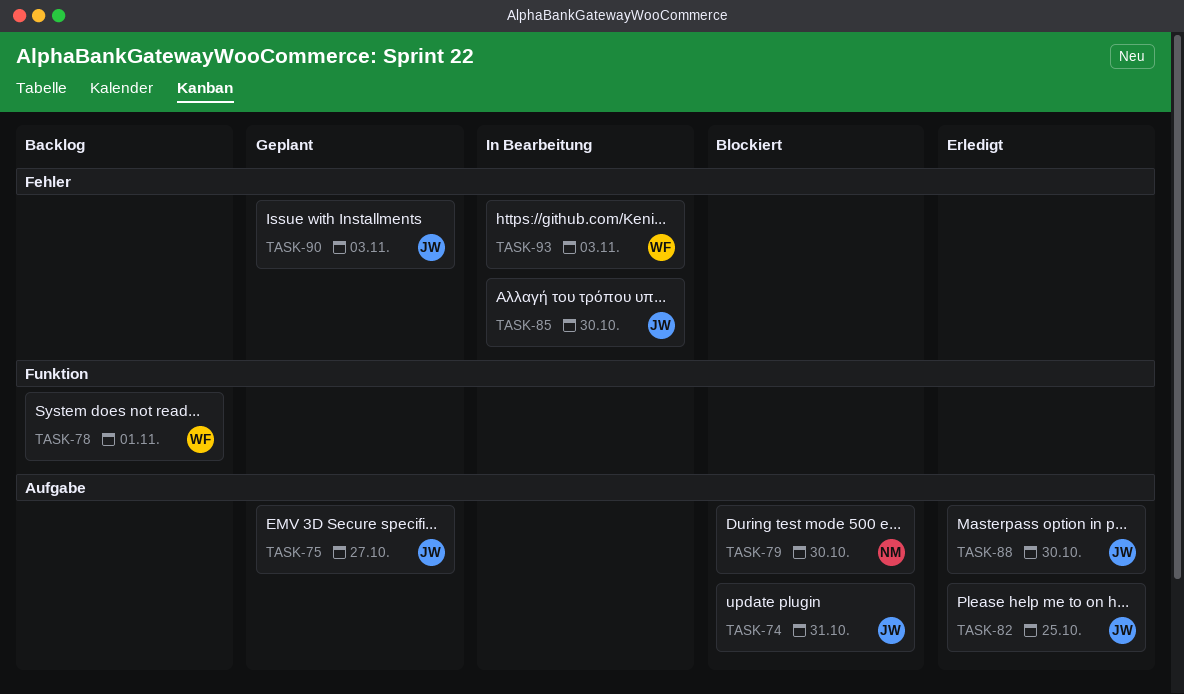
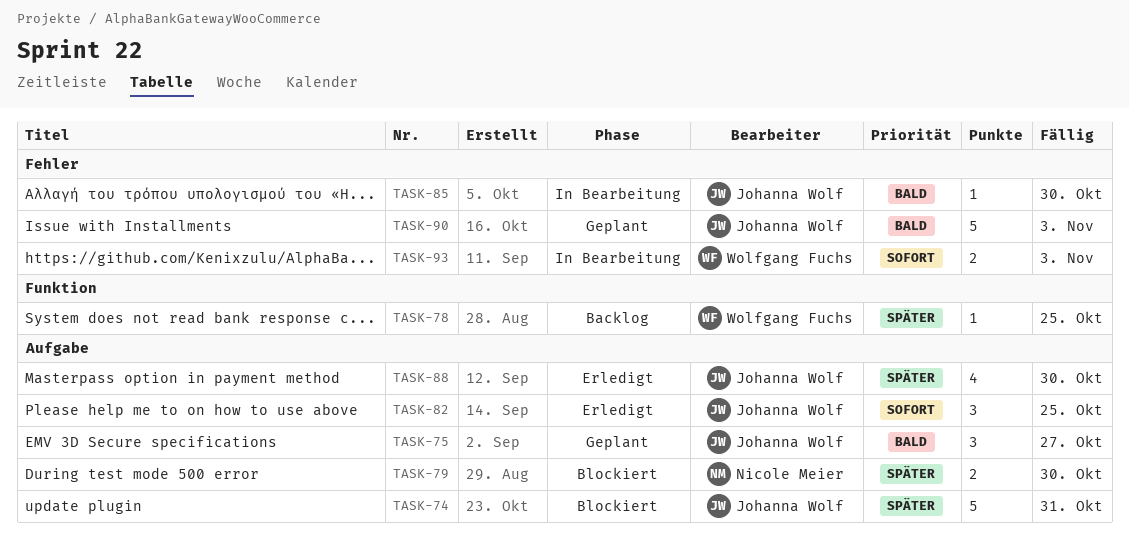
TASK-78, due: Nov 1 -> Oct 25

